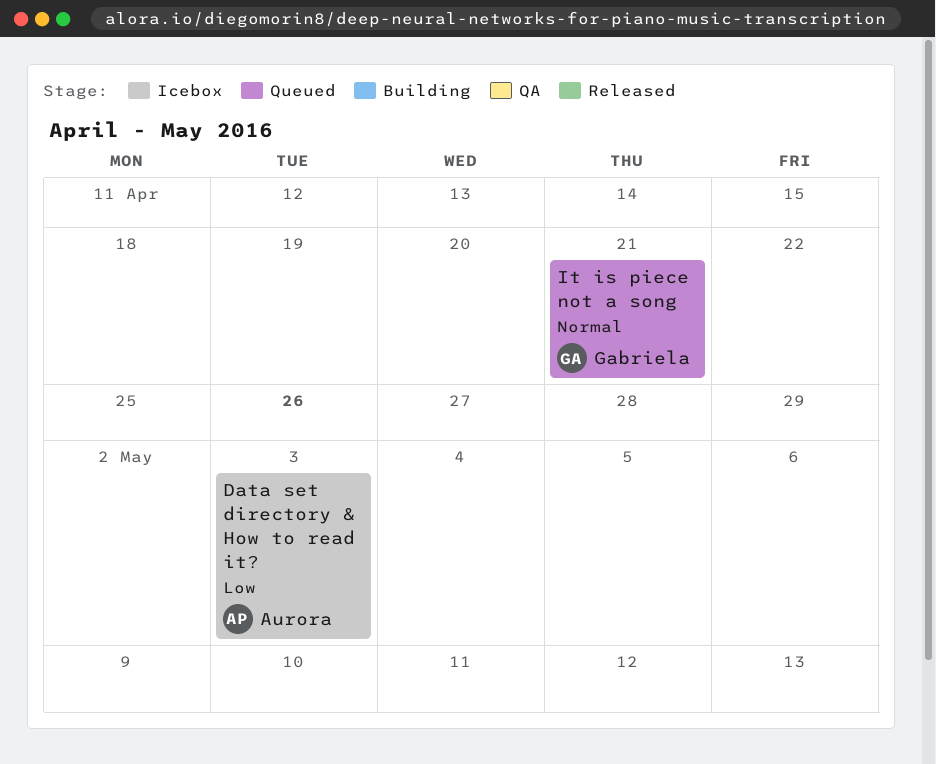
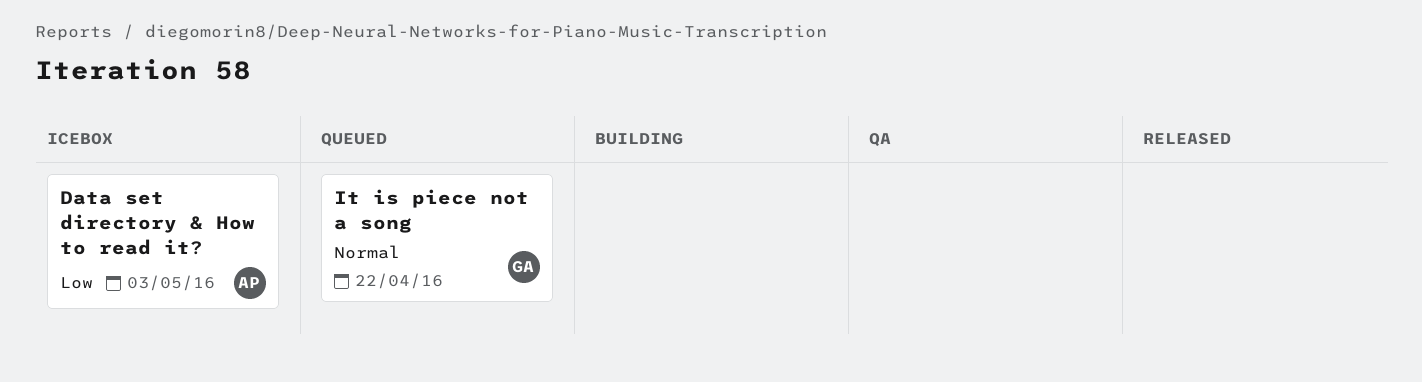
It is piece not a song, due: Apr 21 -> Apr 22

